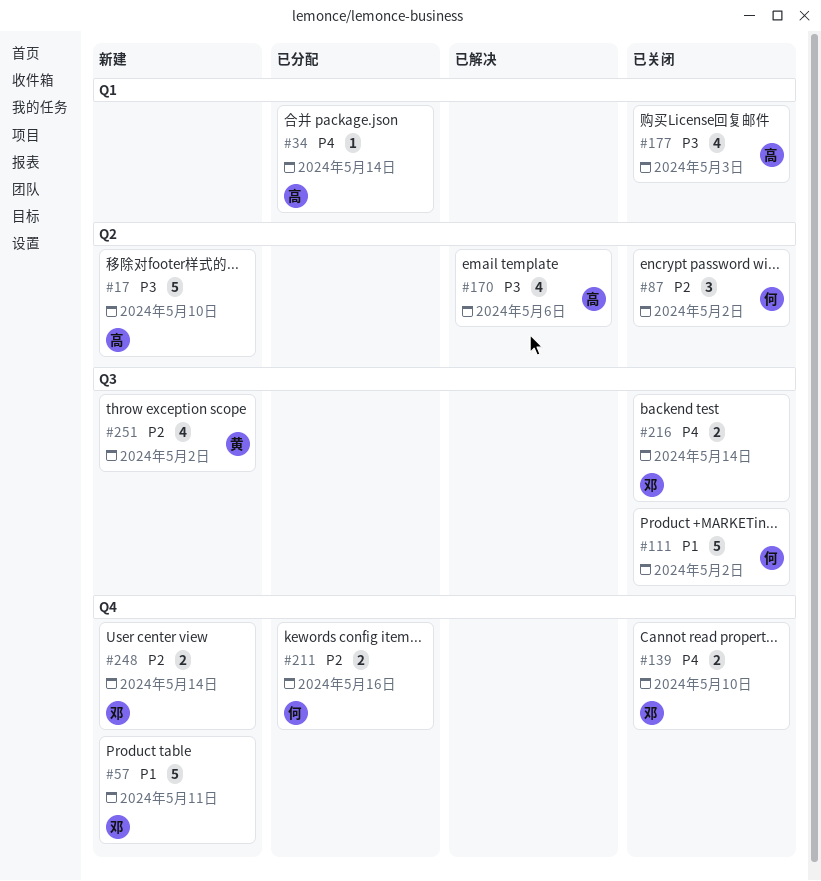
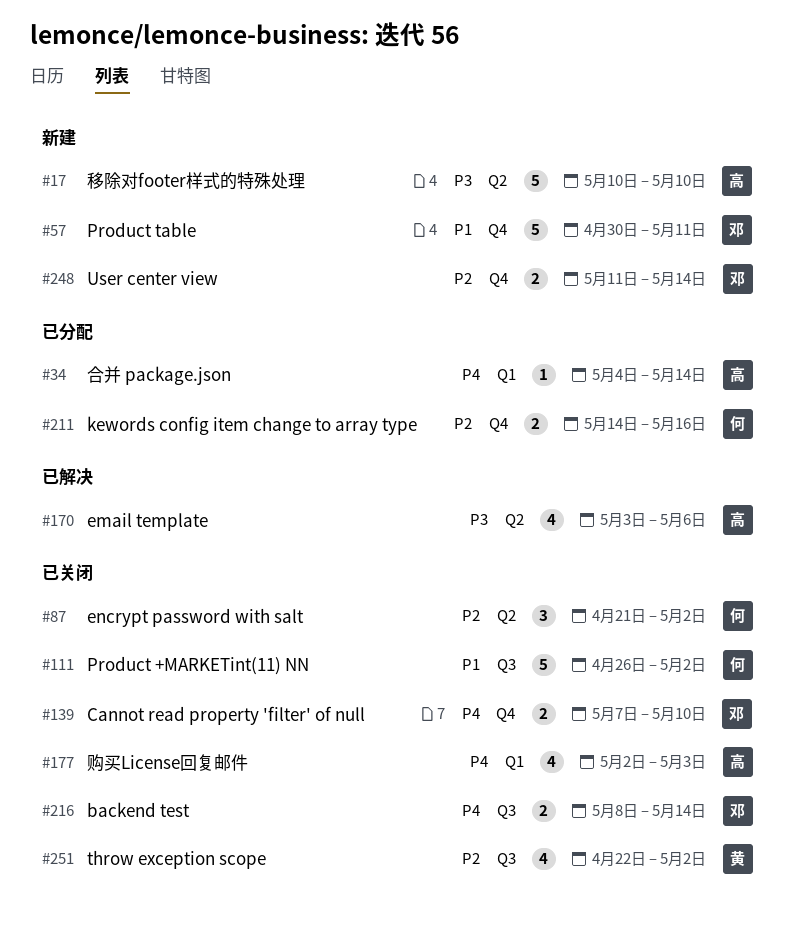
#177, priority: P3 -> P4
#251, status: 新建 -> 已关闭

